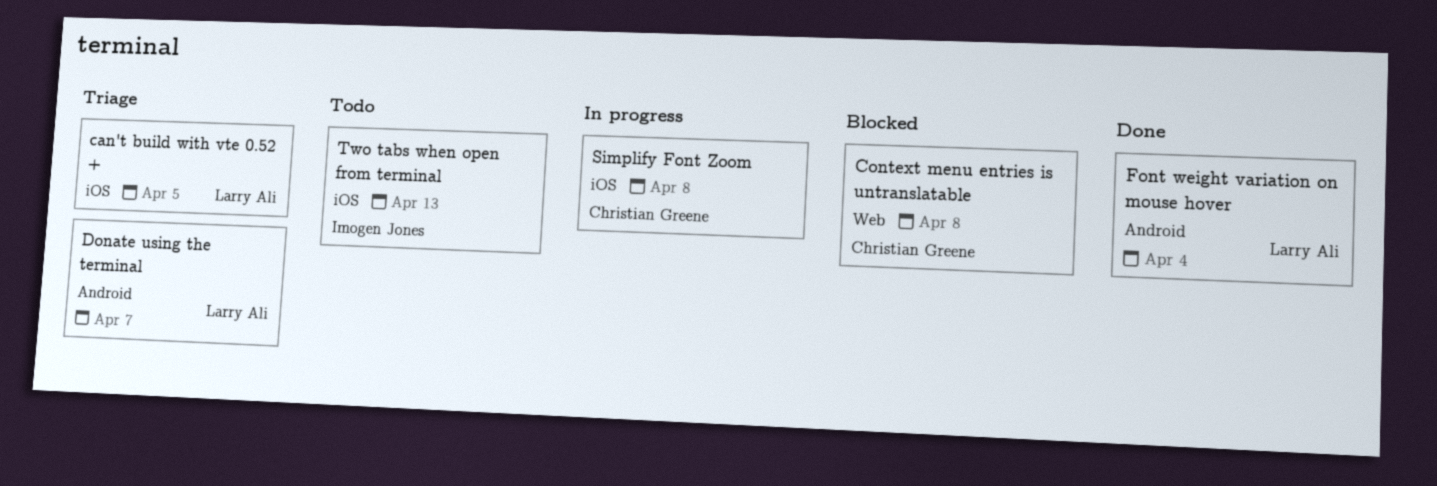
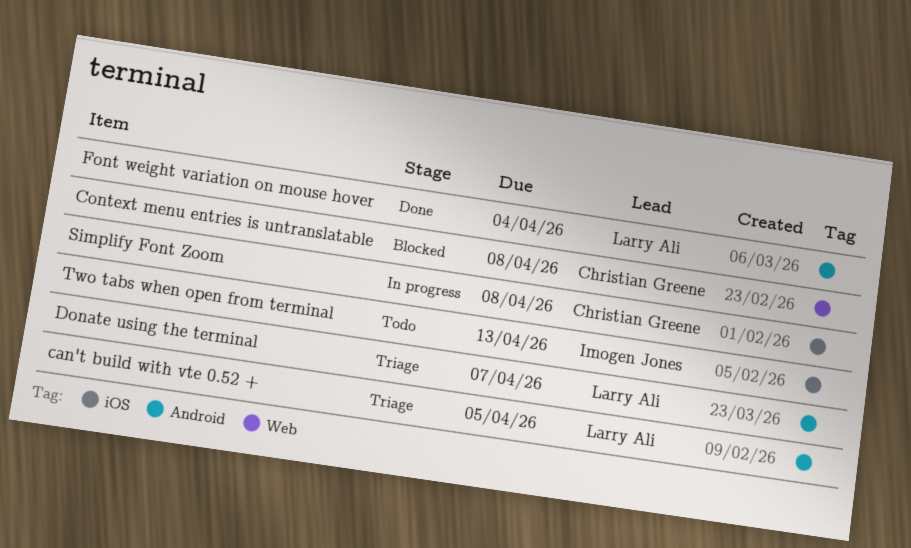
can't build with vte 0.52 +, label: iOS -> Android

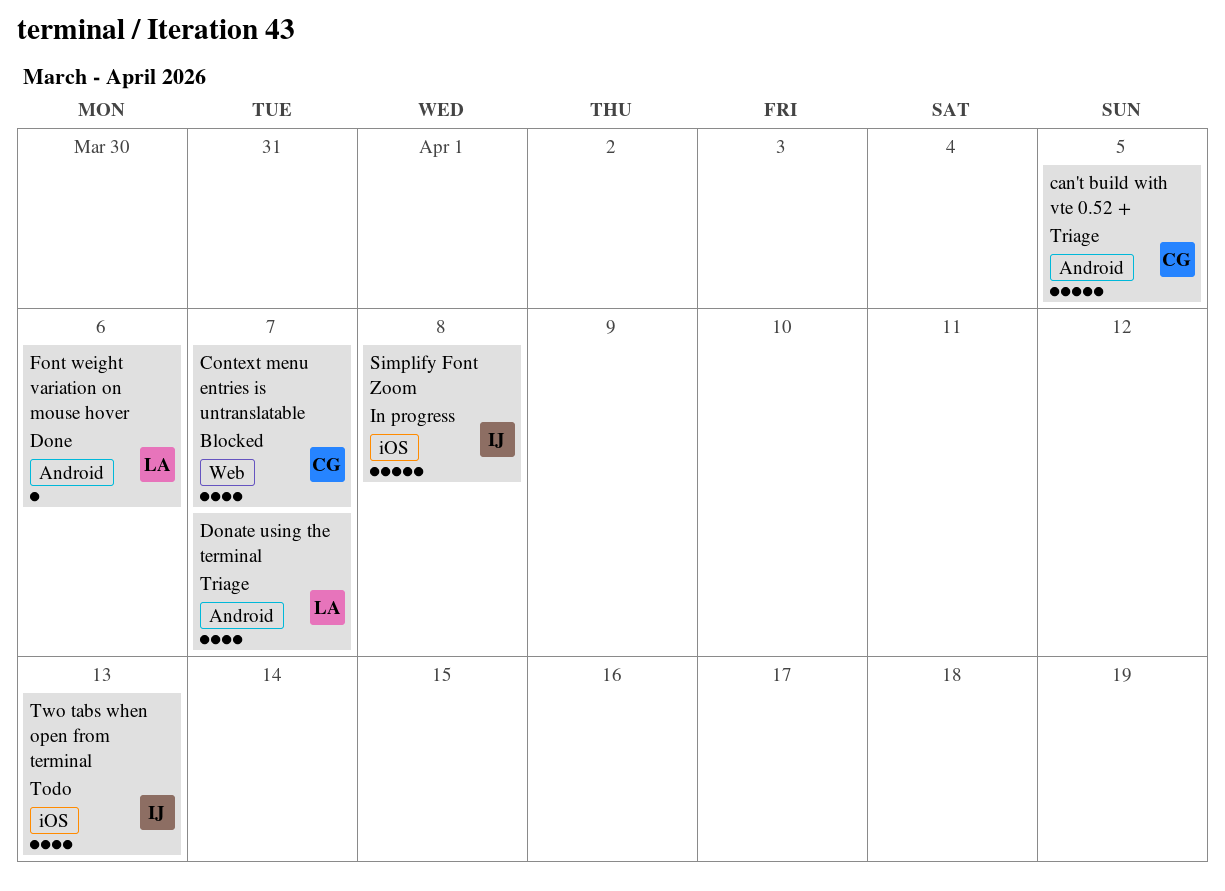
can't build with vte 0.52 +, owner: Larry Ali -> Christian Greene
Context menu entries is untranslatable, due: Apr 8 -> Apr 7
Font weight variation on mouse hover, due: Apr 4 -> Apr 6
Simplify Font Zoom, owner: Christian Greene -> Imogen Jones

